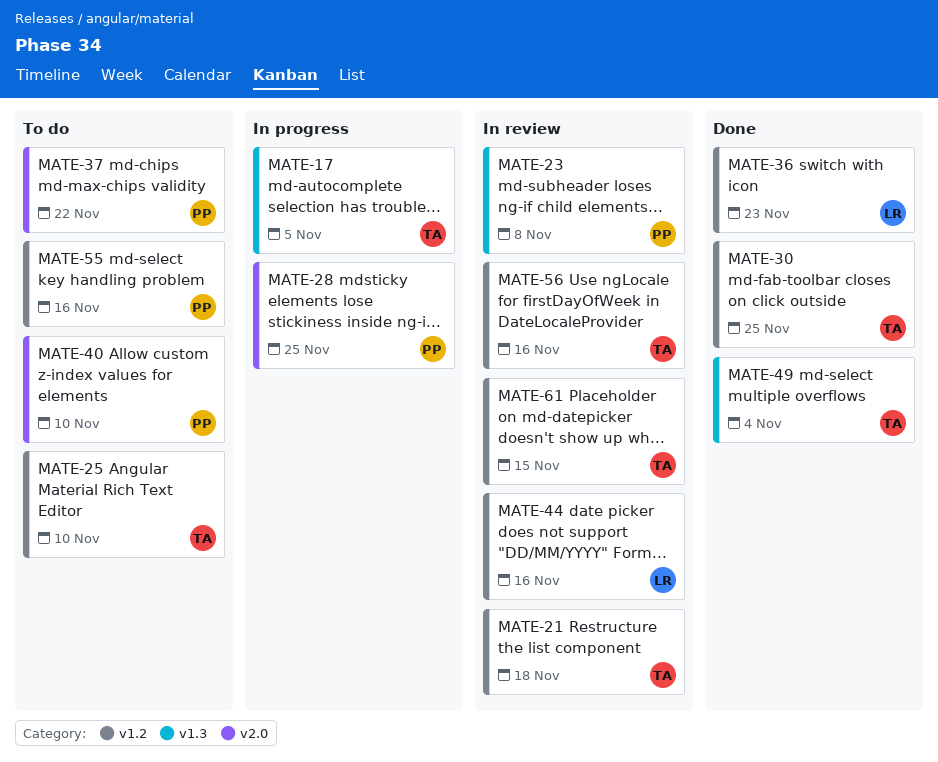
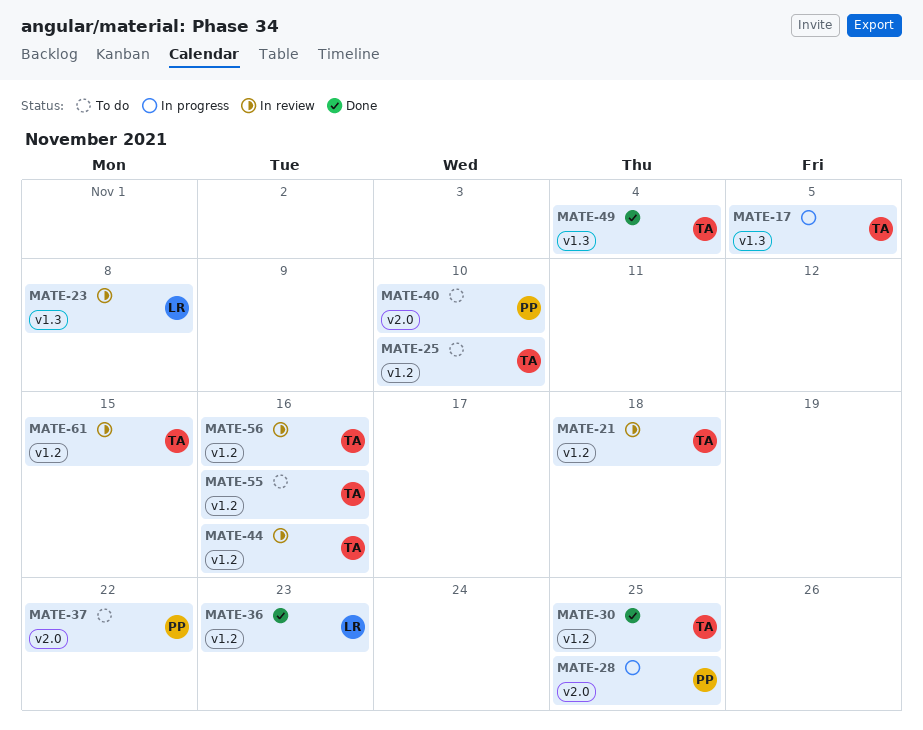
MATE-23, owner: PP -> LR
MATE-44, owner: LR -> TA
MATE-55, owner: PP -> TA

